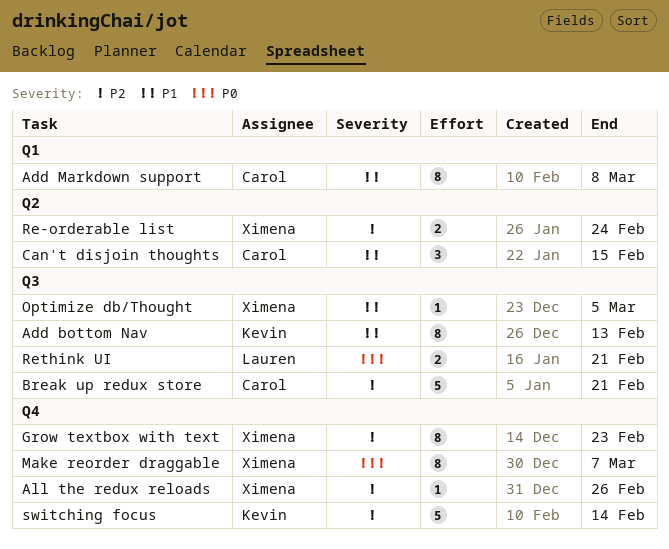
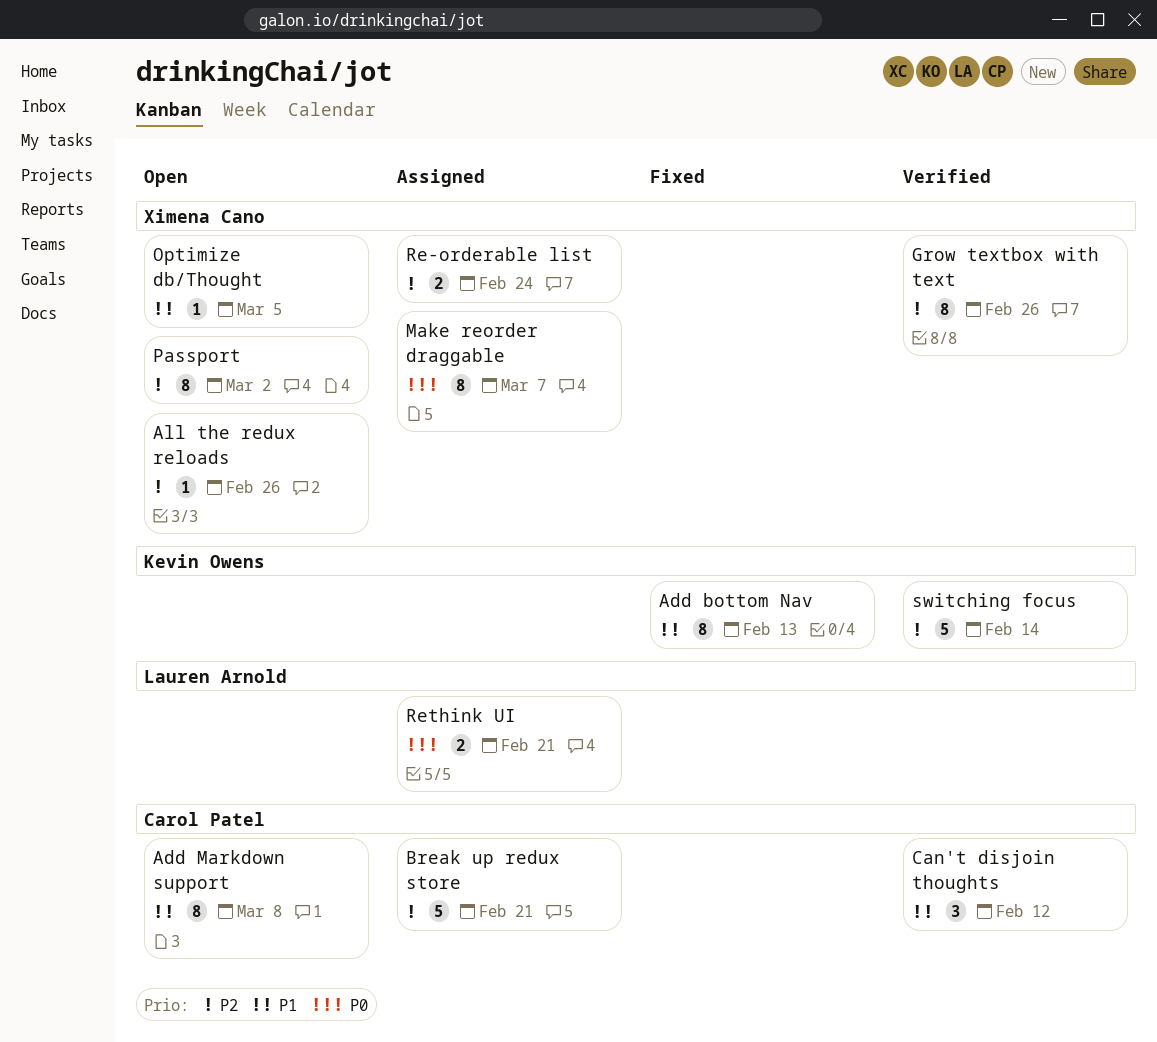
Can't disjoin thoughts, due: Feb 15 -> Feb 12
Grow textbox with text, due: Feb 23 -> Feb 26
Passport: none -> present

